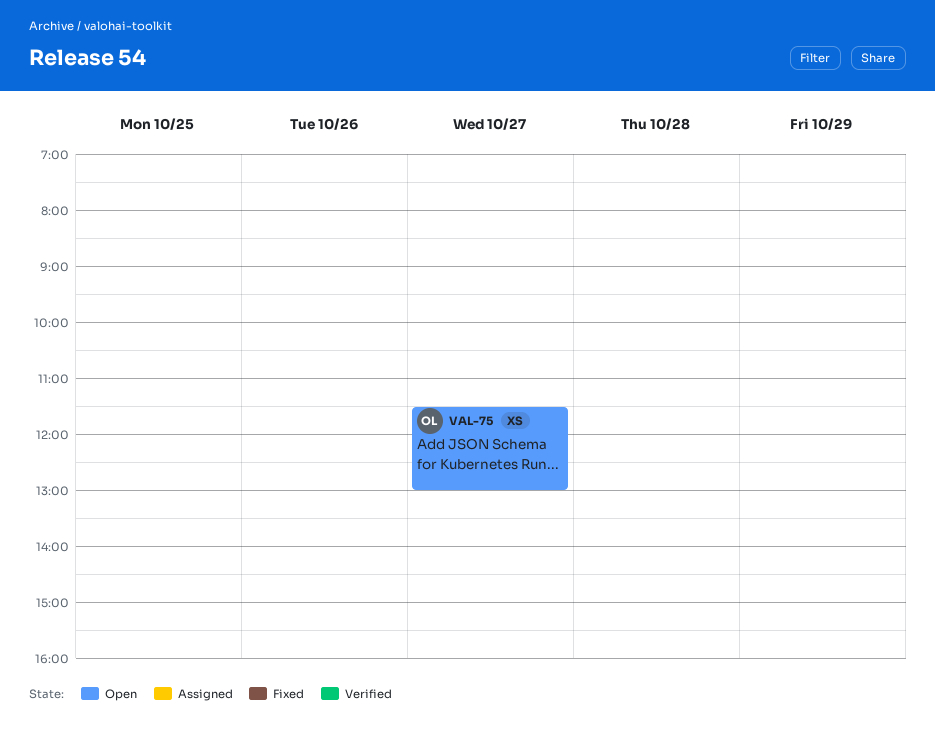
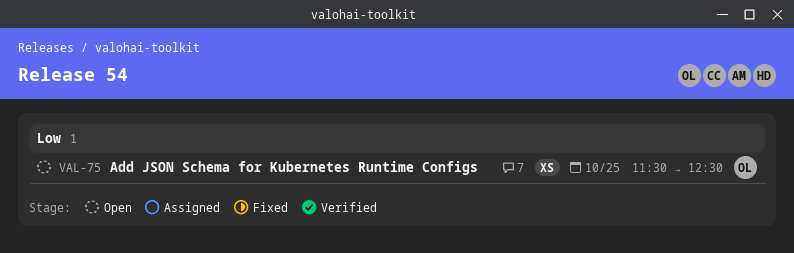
VAL-75, day: Oct 27 -> Oct 25
VAL-75, ends: 13:00 -> 12:30

